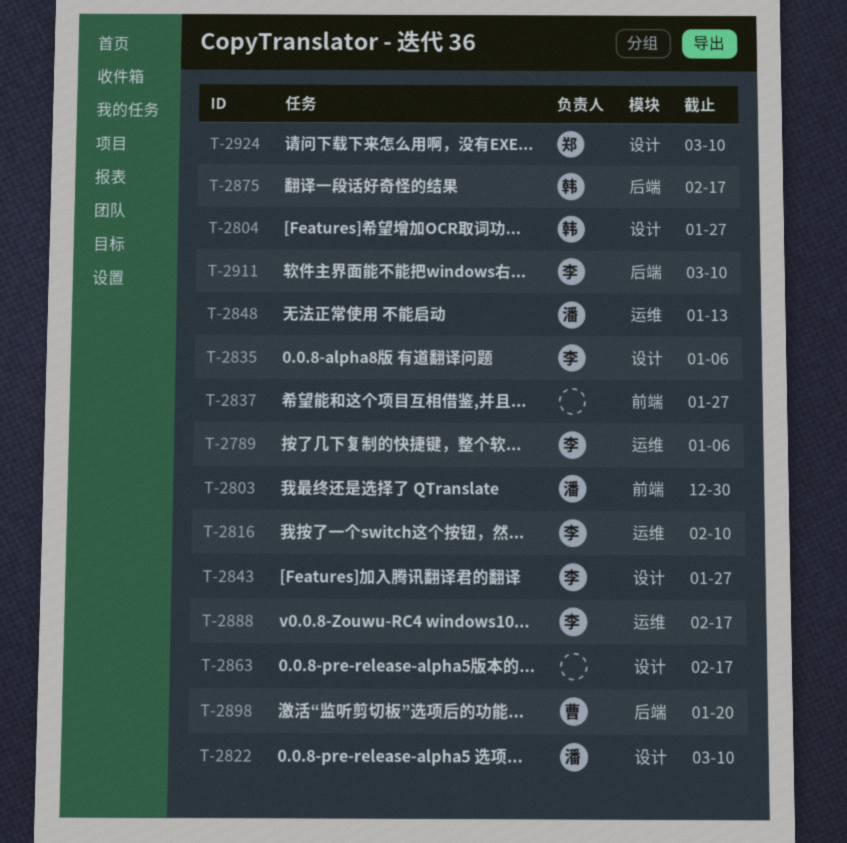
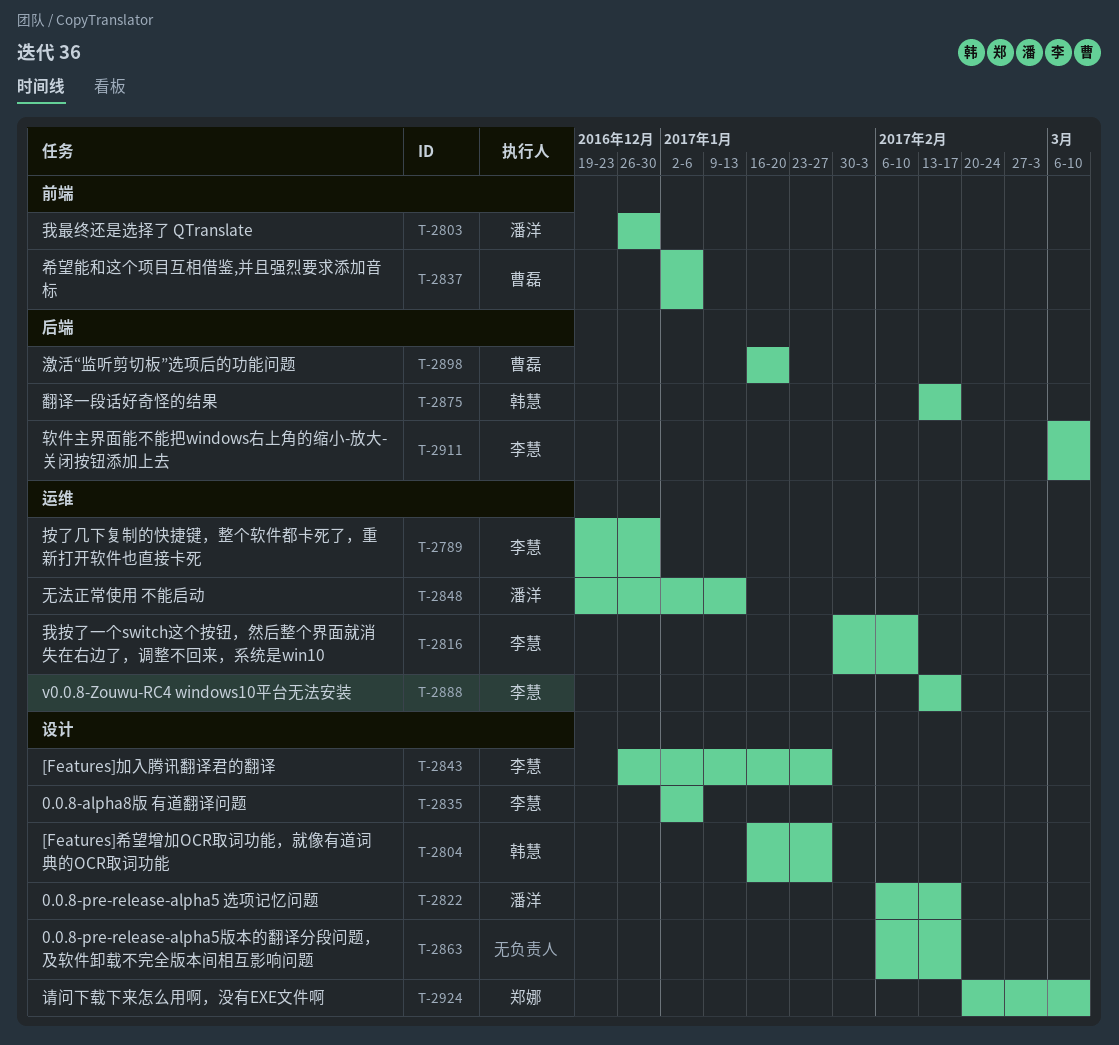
T-2789, due: Jan 6 -> Dec 30
T-2822, due: Mar 10 -> Feb 17
T-2837, owner: none -> 曹磊
T-2837, due: Jan 27 -> Jan 6

